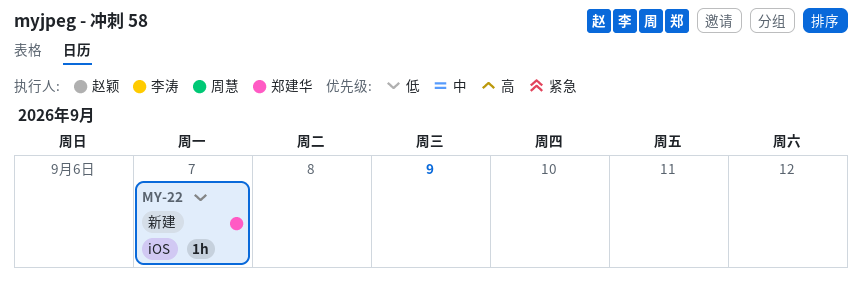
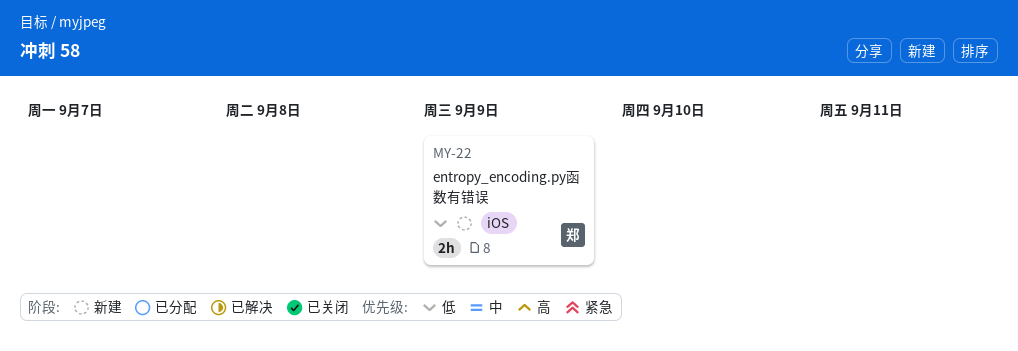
MY-22, estimate: 1h -> 2h
MY-22, due: Sep 7 -> Sep 9

